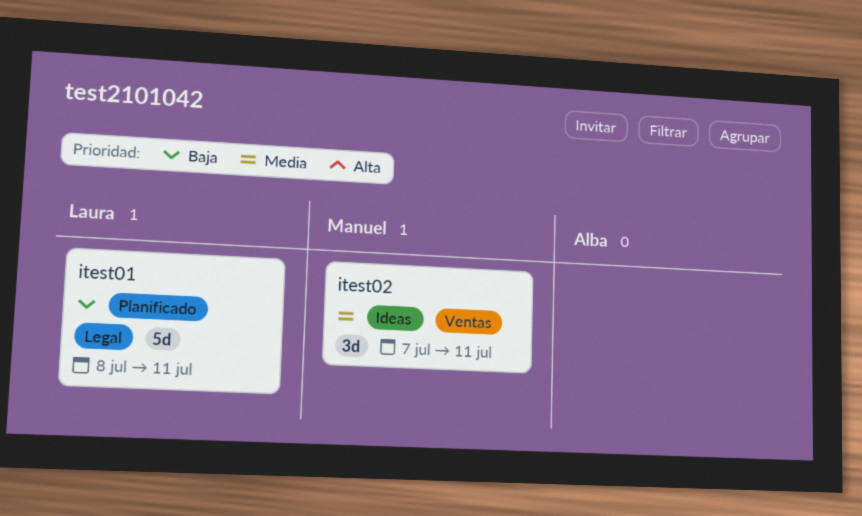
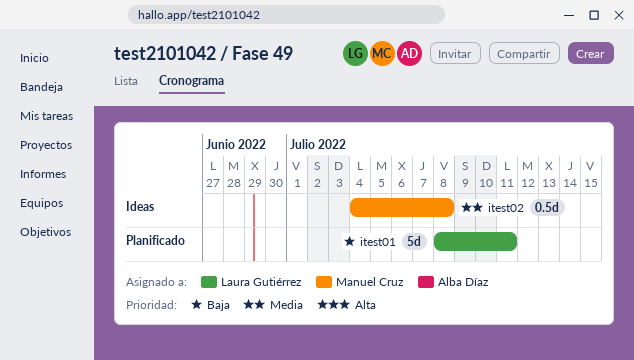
itest02, estimate: 3d -> 0.5d
itest02, start: Jul 7 -> Jul 4
itest02, due: Jul 11 -> Jul 8

